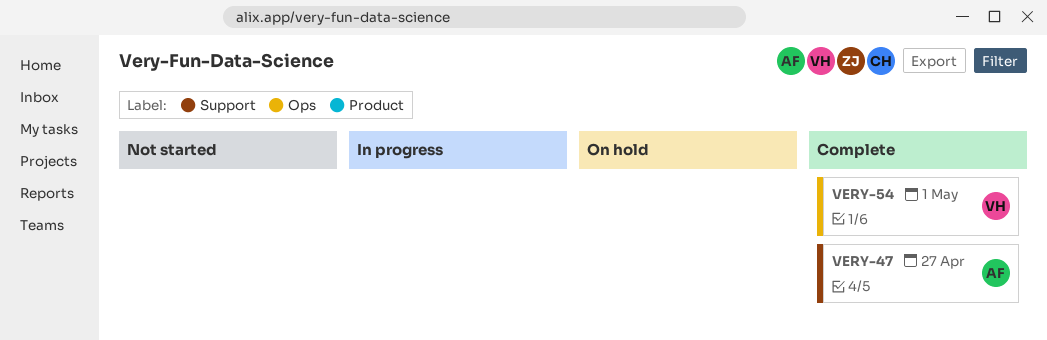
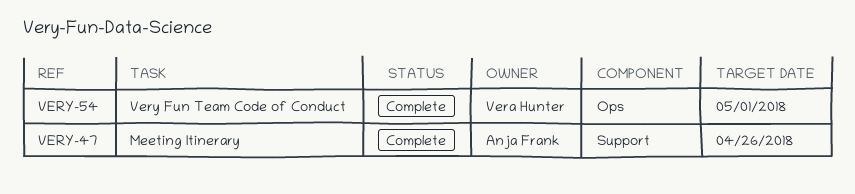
VERY-47, due: Apr 27 -> Apr 26

